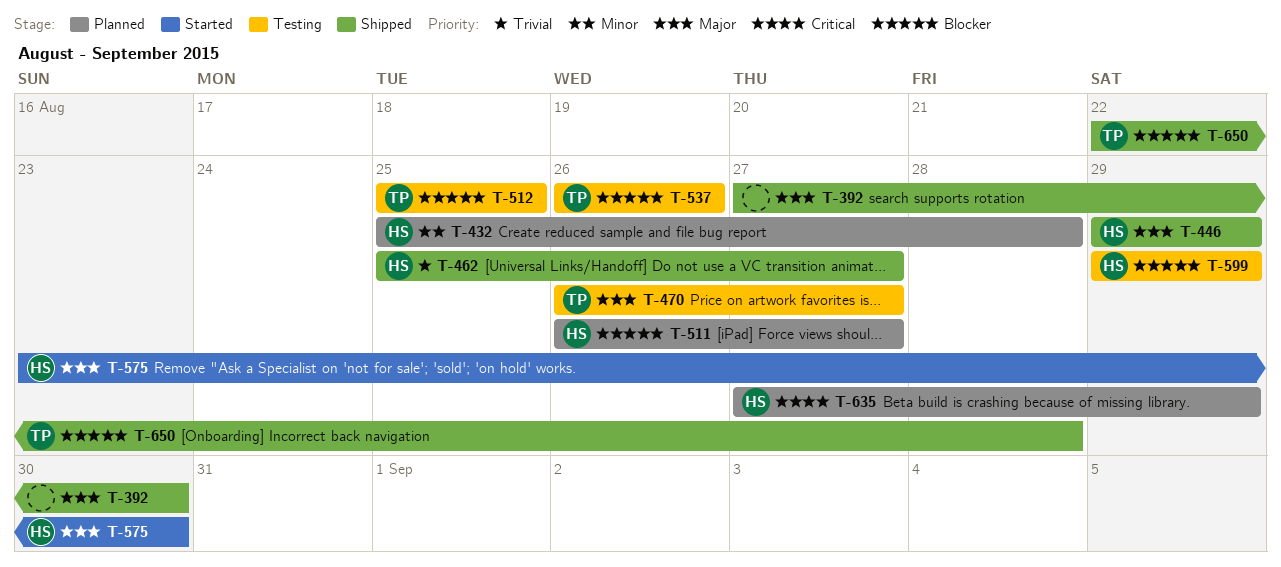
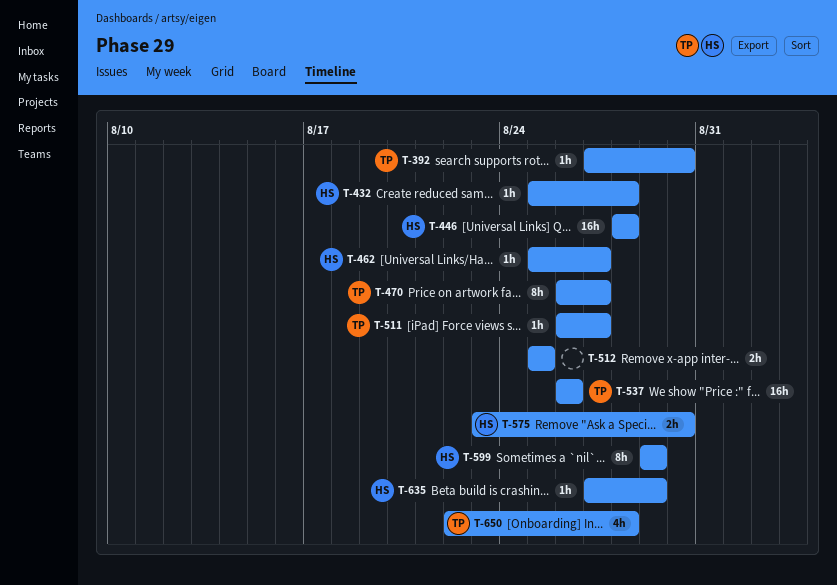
T-392, owner: none -> TP
T-446, start: Aug 29 -> Aug 28
T-446, due: Aug 29 -> Aug 28
T-511, owner: HS -> TP
T-512, owner: TP -> none

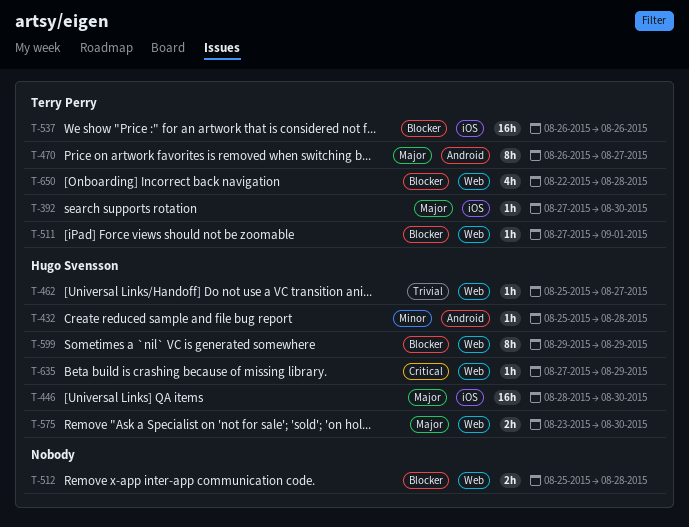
T-446, due: Aug 28 -> Aug 30
T-511, start: Aug 26 -> Aug 27
T-511, due: Aug 27 -> Sep 1
T-512, due: Aug 25 -> Aug 28

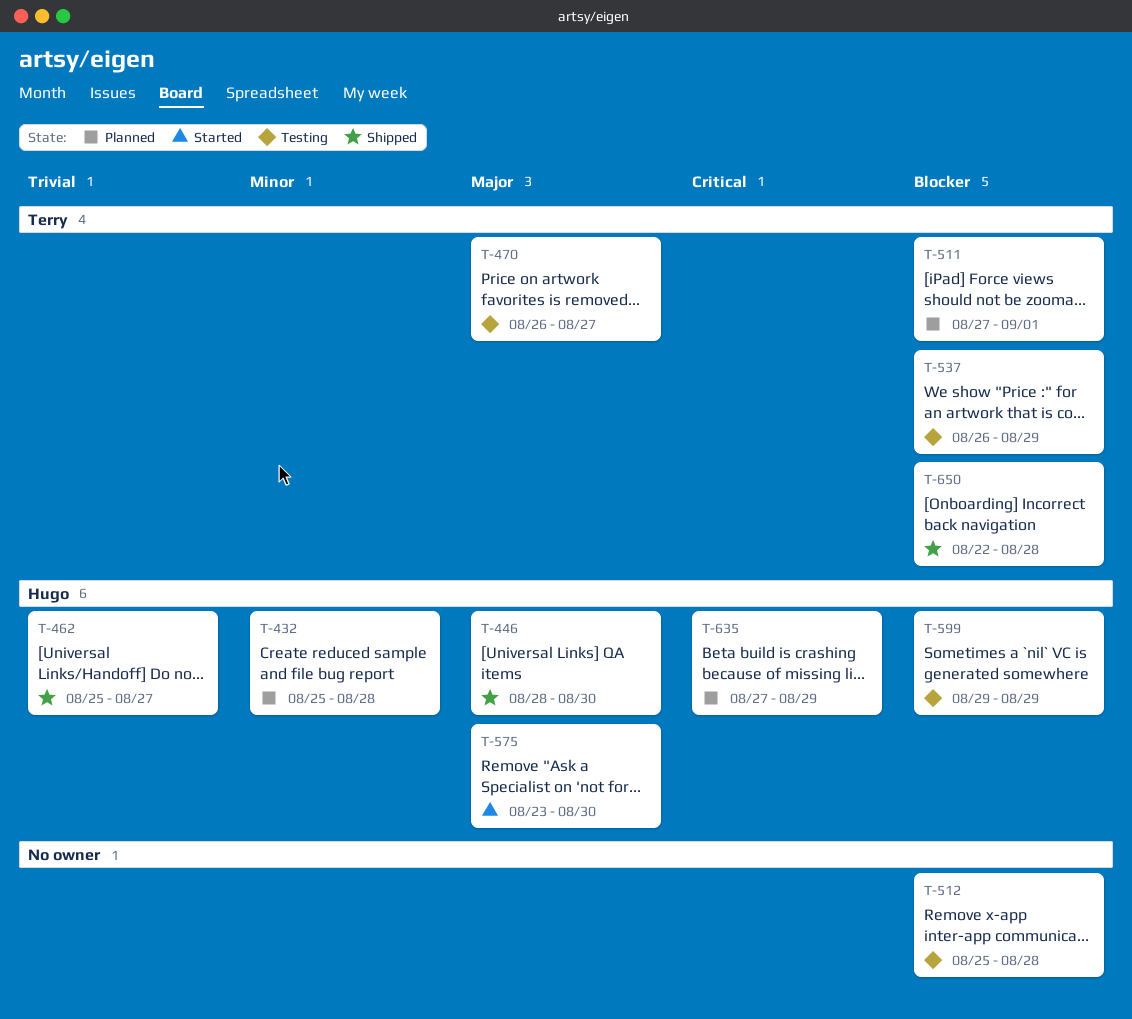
T-392: present -> none
T-537, due: Aug 26 -> Aug 29

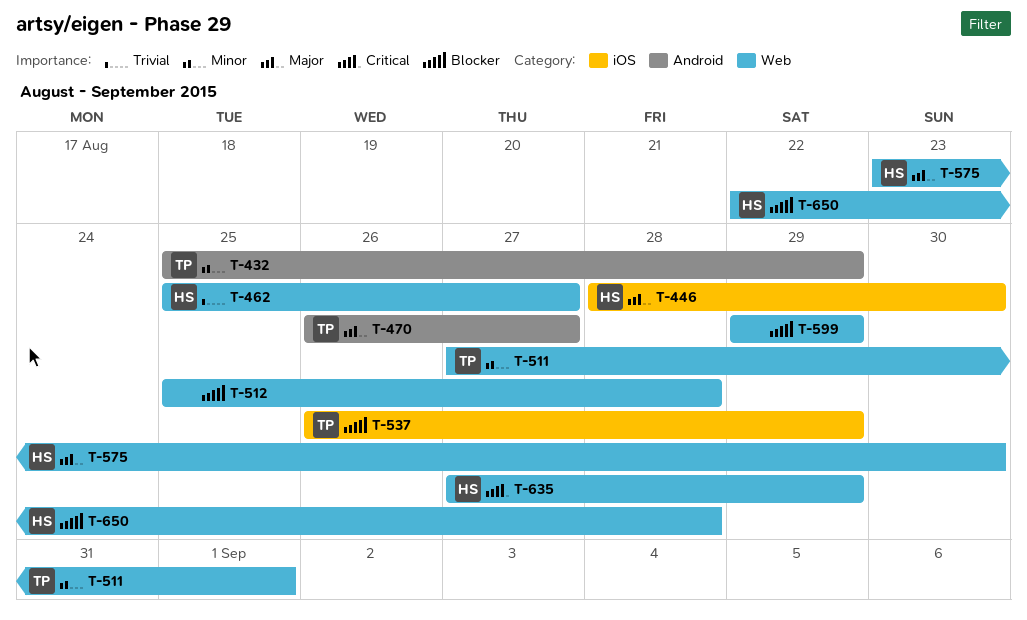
T-432, owner: Hugo -> Terry
T-432, due: Aug 28 -> Aug 29
T-511, priority: Blocker -> Minor
T-599, owner: Hugo -> none
T-650, owner: Terry -> Hugo

